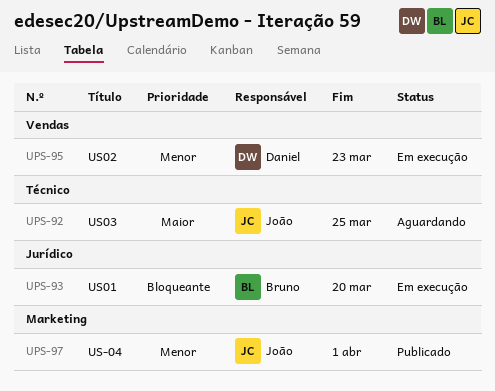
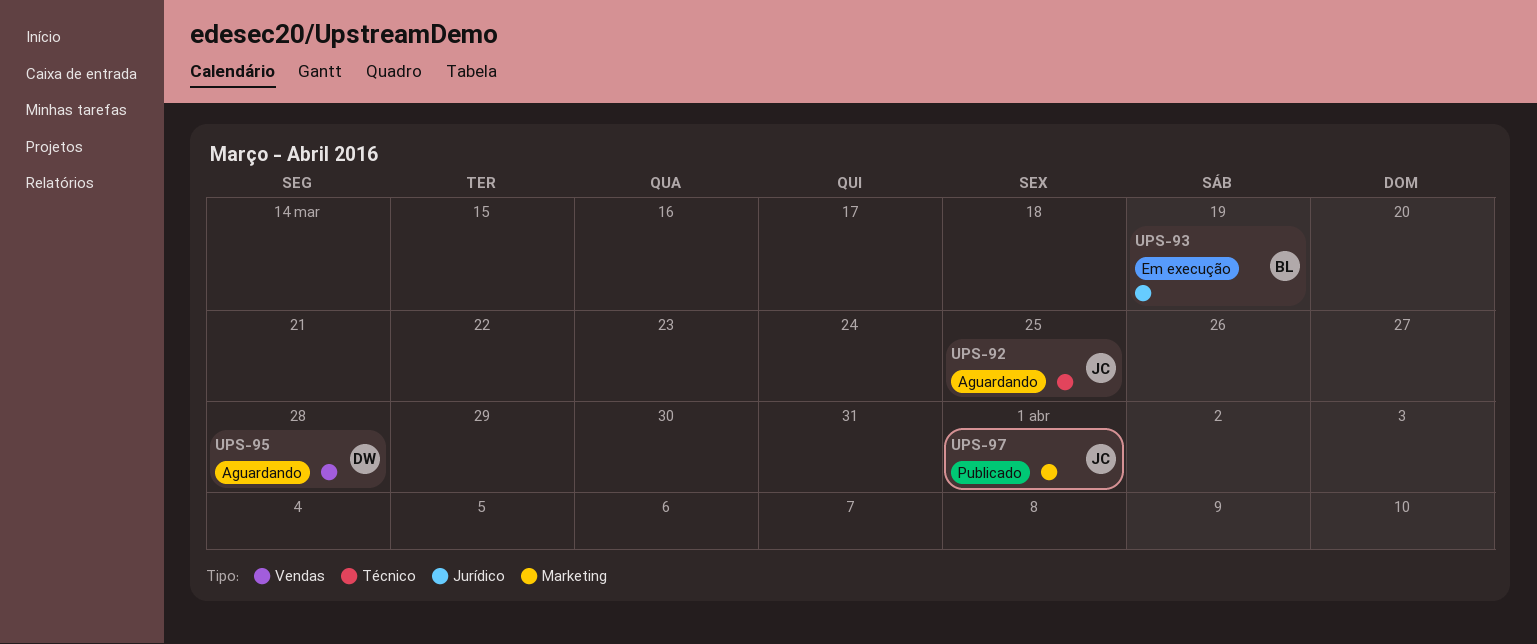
UPS-93, due: Mar 20 -> Mar 19
UPS-95, status: Em execução -> Aguardando
UPS-95, due: Mar 23 -> Mar 28

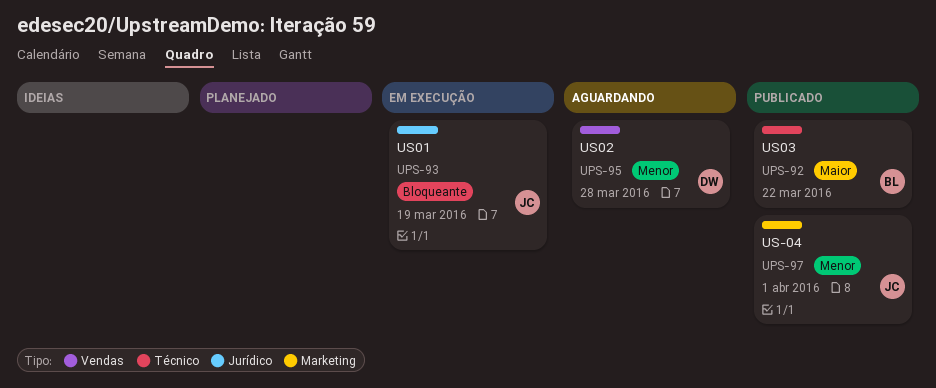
UPS-92, status: Aguardando -> Publicado
UPS-92, owner: JC -> BL
UPS-92, due: Mar 25 -> Mar 22
UPS-93, owner: BL -> JC

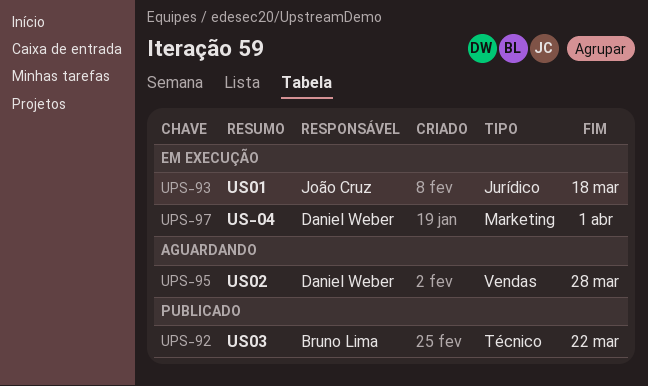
UPS-93, due: Mar 19 -> Mar 18
UPS-97, status: Publicado -> Em execução
UPS-97, owner: João Cruz -> Daniel Weber

